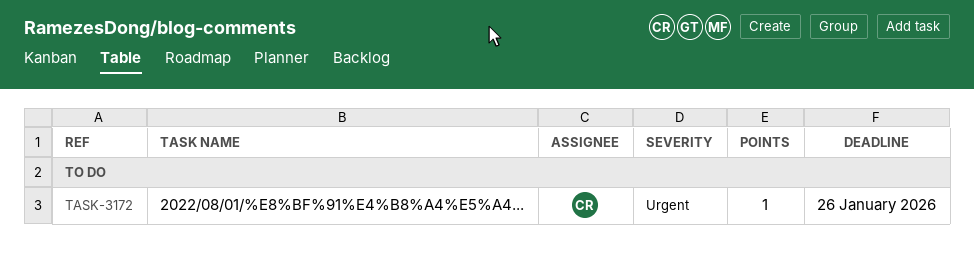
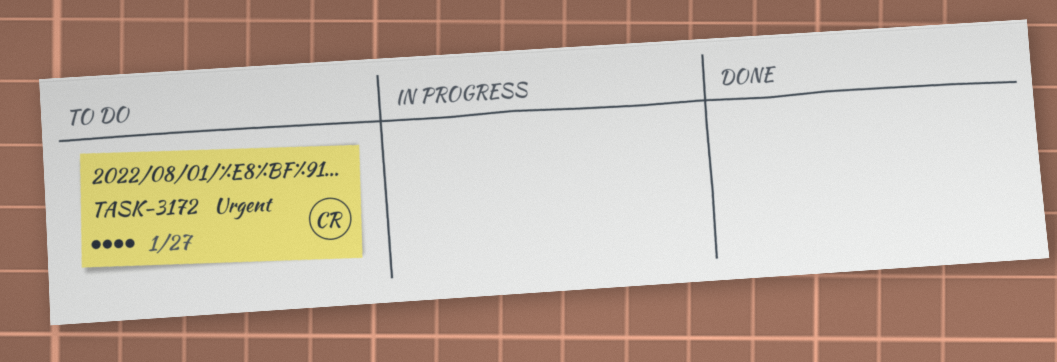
TASK-3172, estimate: 1 -> 4
TASK-3172, due: Jan 26 -> Jan 27

